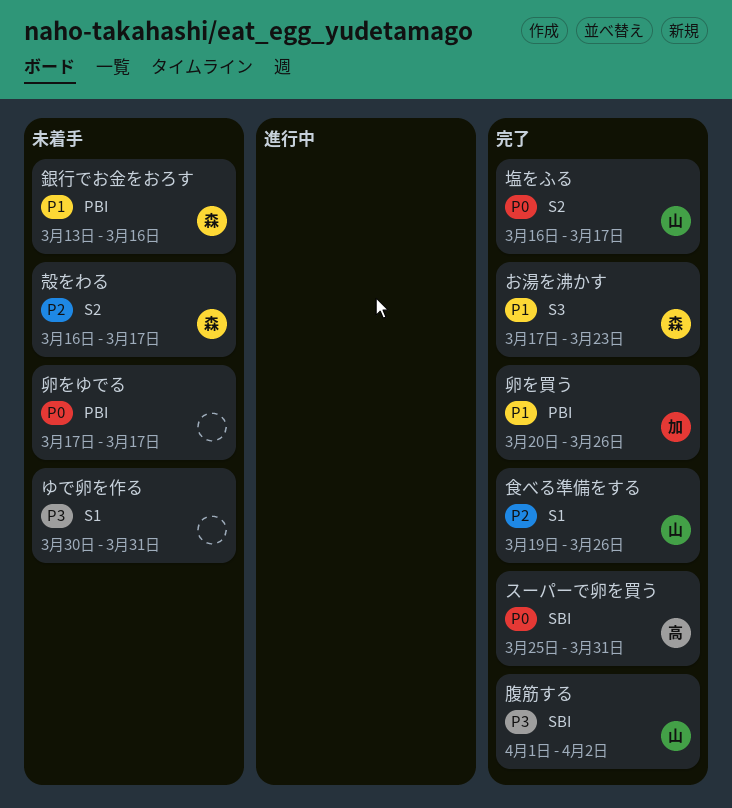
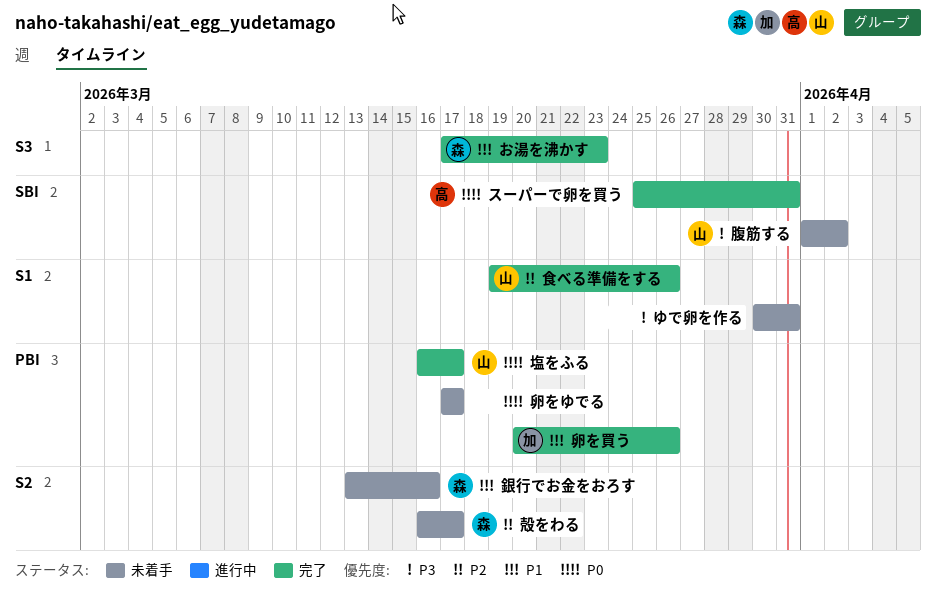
塩をふる, label: S2 -> PBI
腹筋する, status: 完了 -> 未着手
銀行でお金をおろす, label: PBI -> S2

